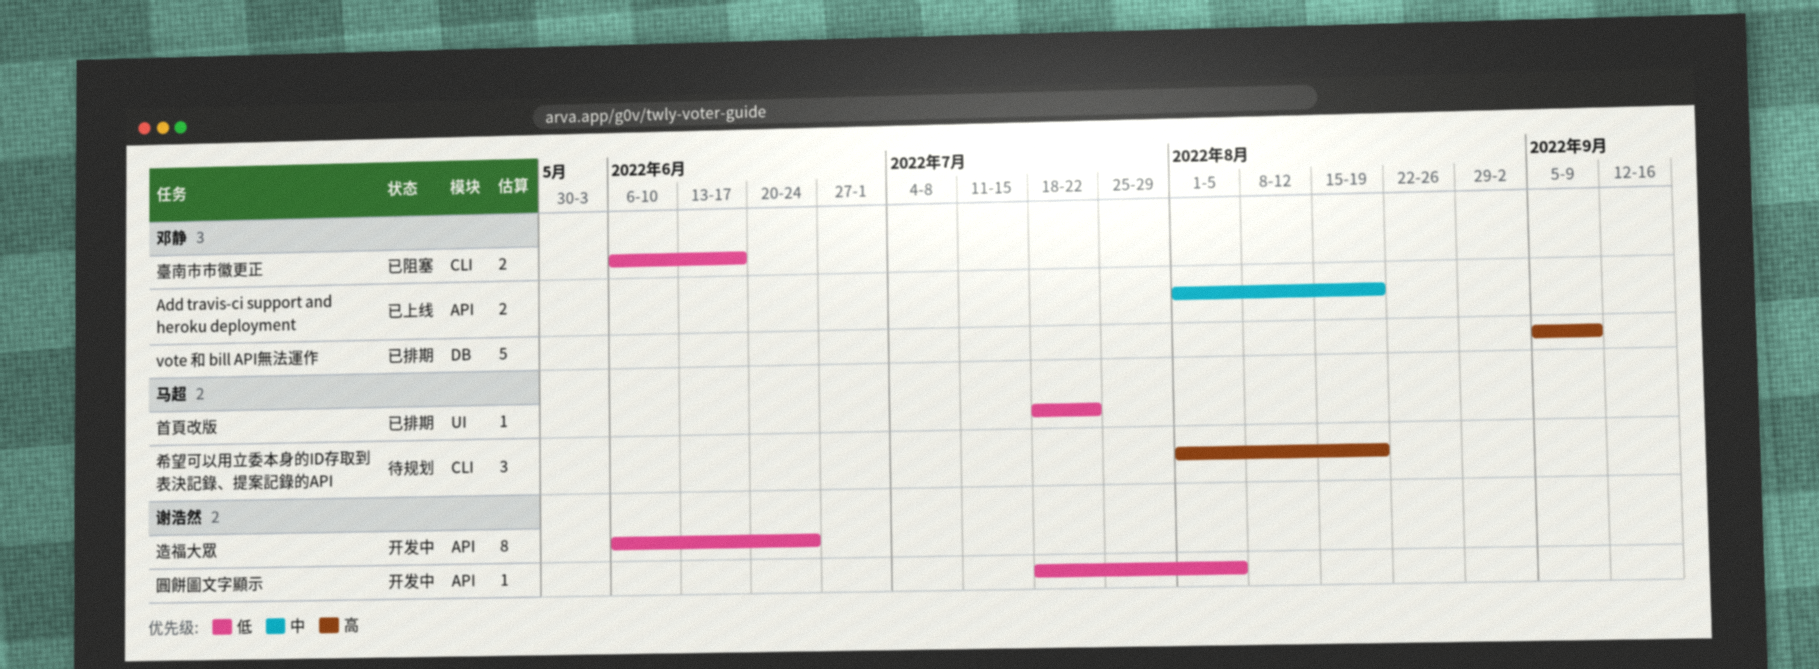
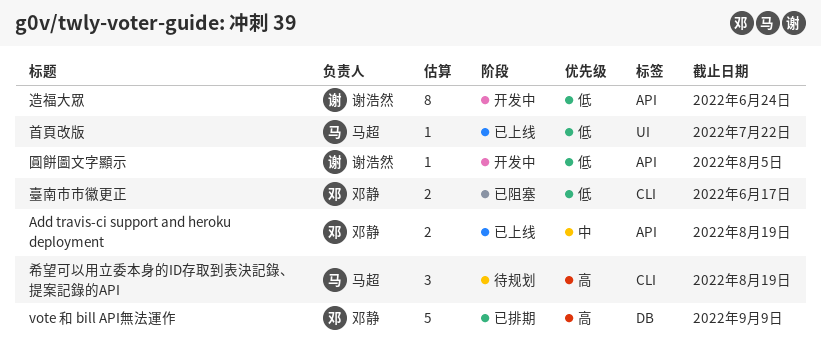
首頁改版, status: 已排期 -> 已上线

